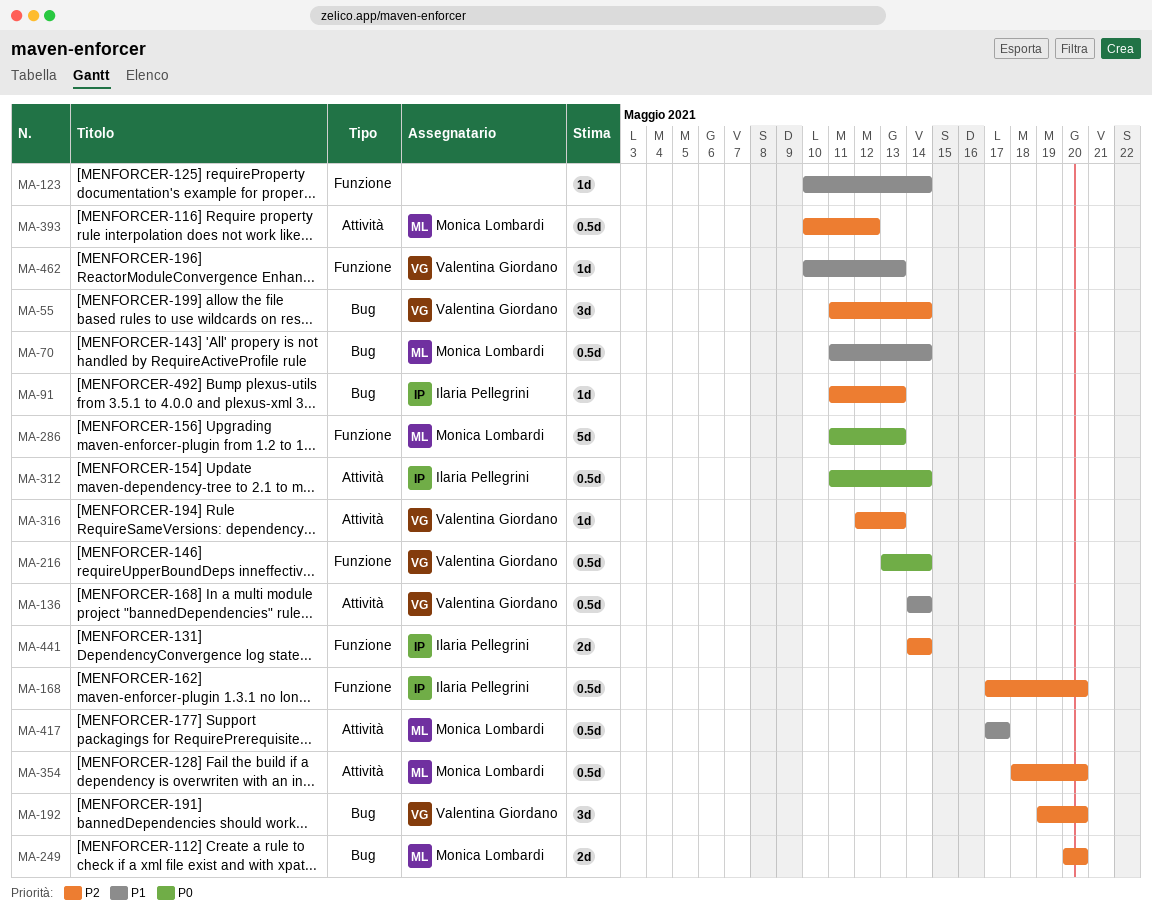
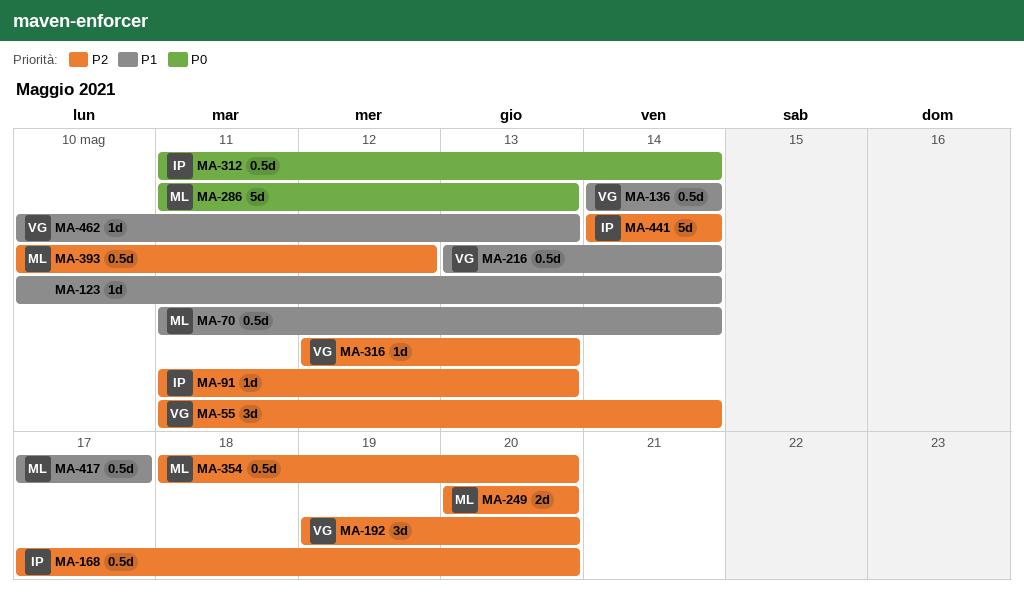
MA-216, priority: P0 -> P1
MA-441, estimate: 2d -> 5d

